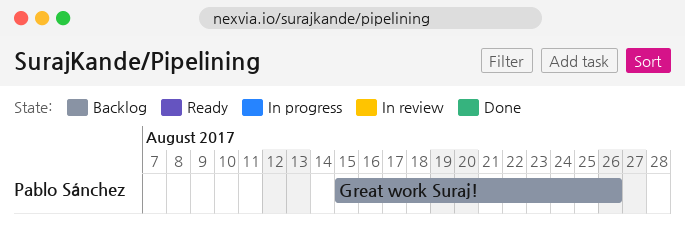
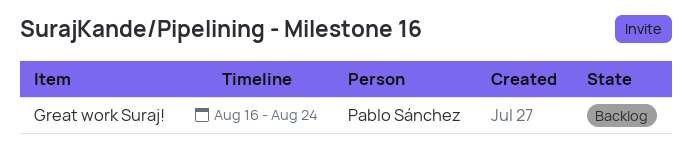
Great work Suraj!, start: Aug 15 -> Aug 16
Great work Suraj!, due: Aug 26 -> Aug 24

